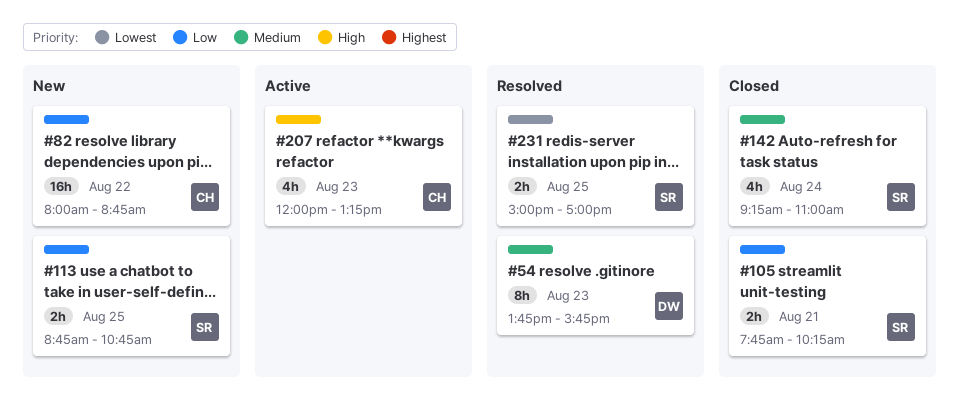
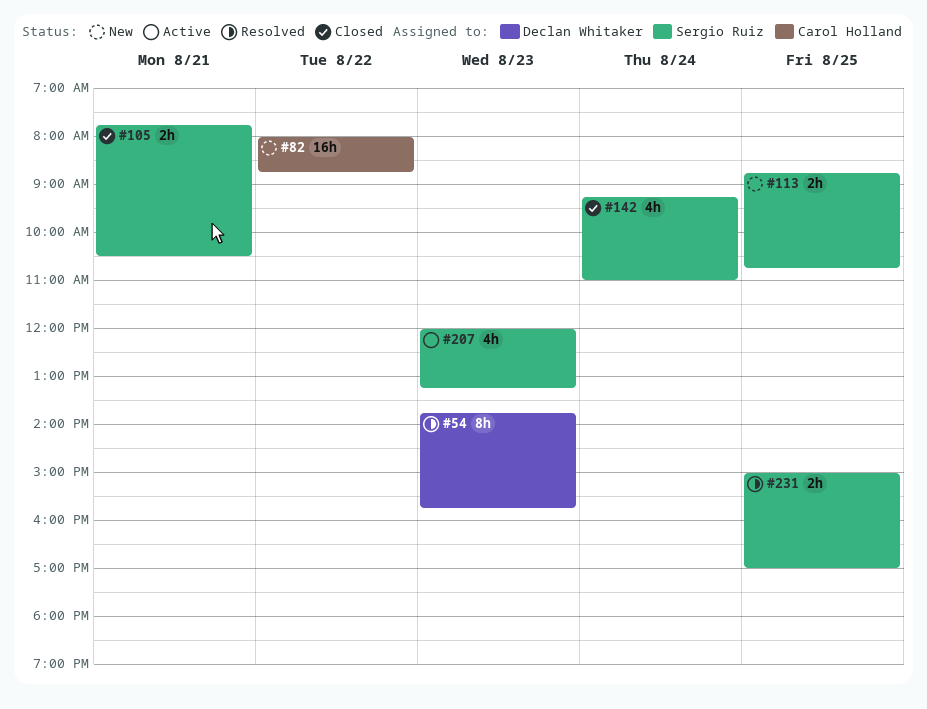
#105, ends: 10:15 -> 10:30
#207, owner: Carol Holland -> Sergio Ruiz

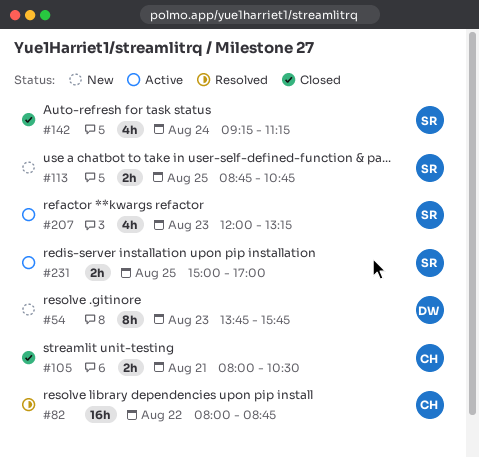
#54, status: Resolved -> New
#82, status: New -> Resolved
#105, owner: Sergio Ruiz -> Carol Holland
#105, begins: 07:45 -> 08:00
#142, ends: 11:00 -> 11:15
#231, status: Resolved -> Active

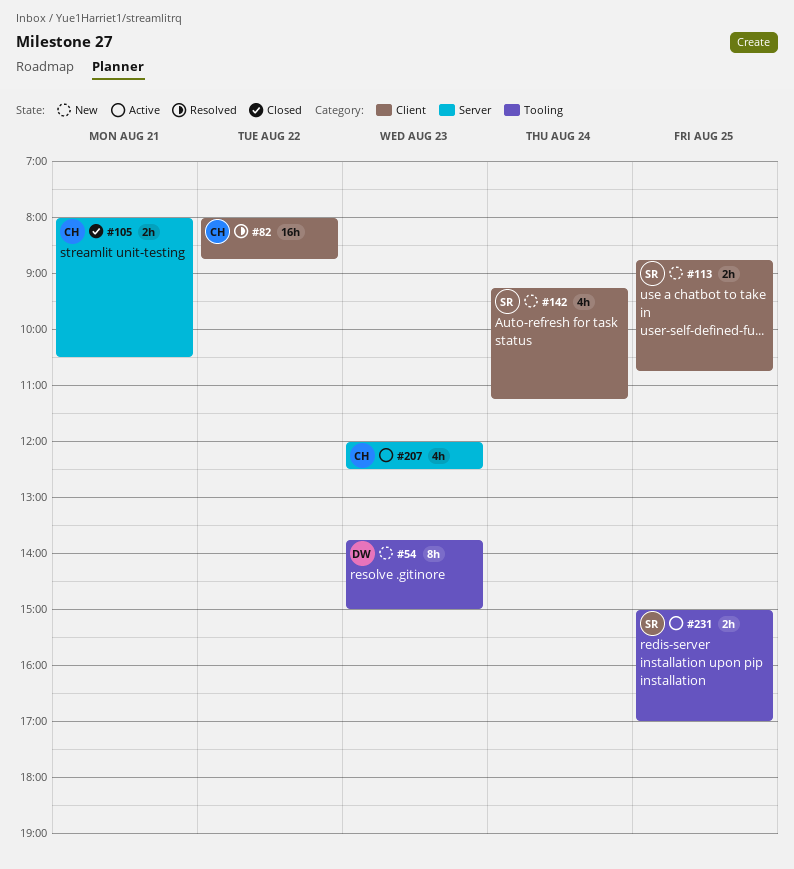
#54, ends: 15:45 -> 15:00
#142, status: Closed -> New
#207, owner: SR -> CH
#207, ends: 13:15 -> 12:30

